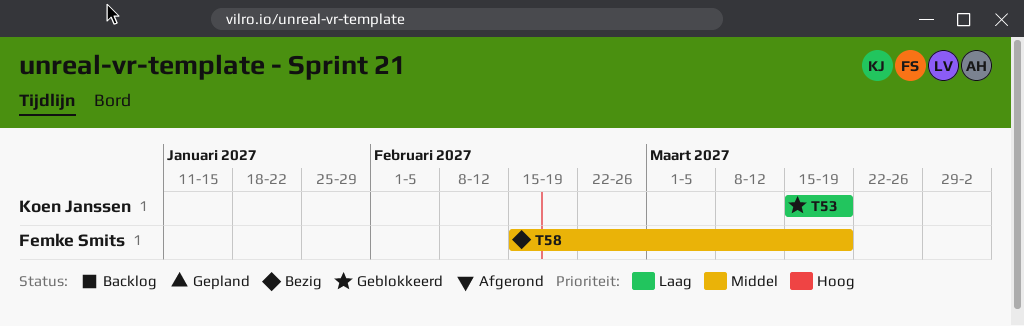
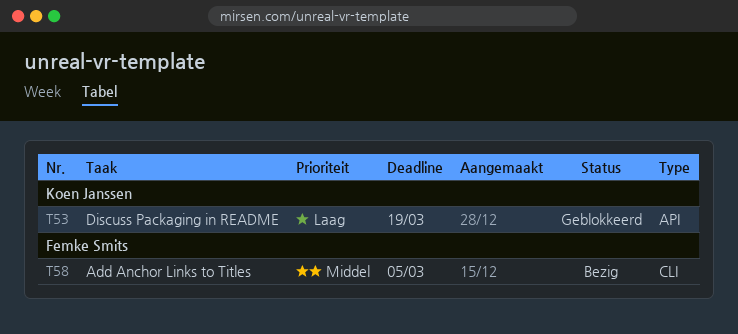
T58, due: Mar 19 -> Mar 5

